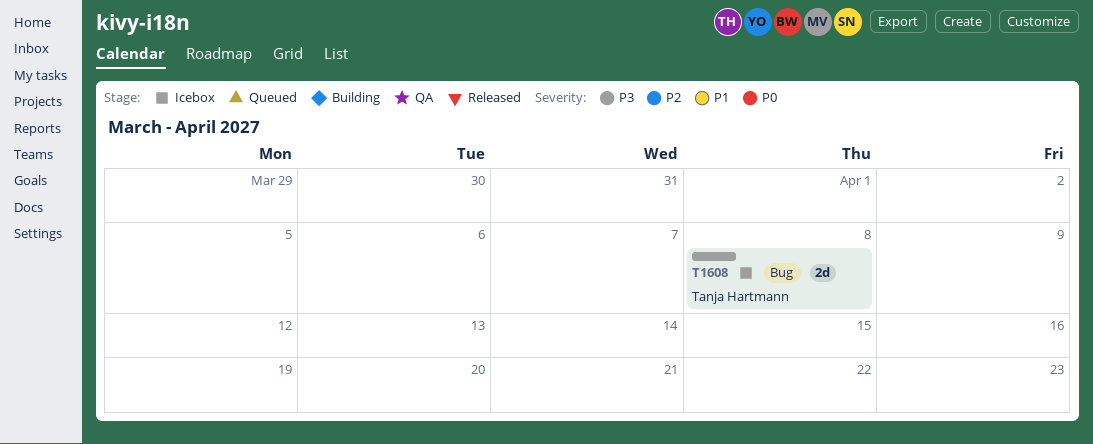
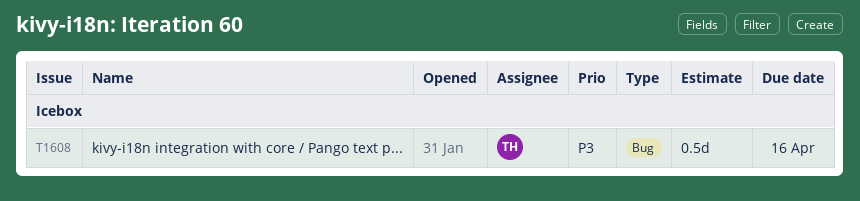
T1608, estimate: 2d -> 0.5d
T1608, due: Apr 8 -> Apr 16

